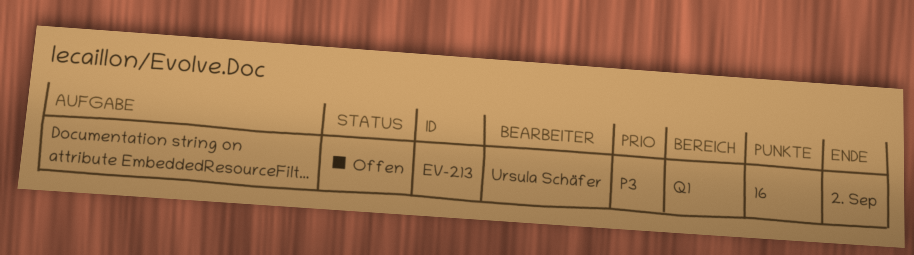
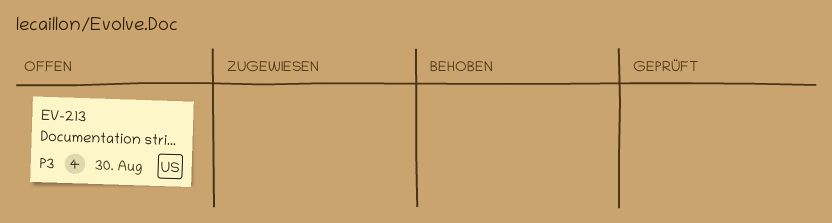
EV-213, estimate: 16 -> 4
EV-213, due: Sep 2 -> Aug 30

